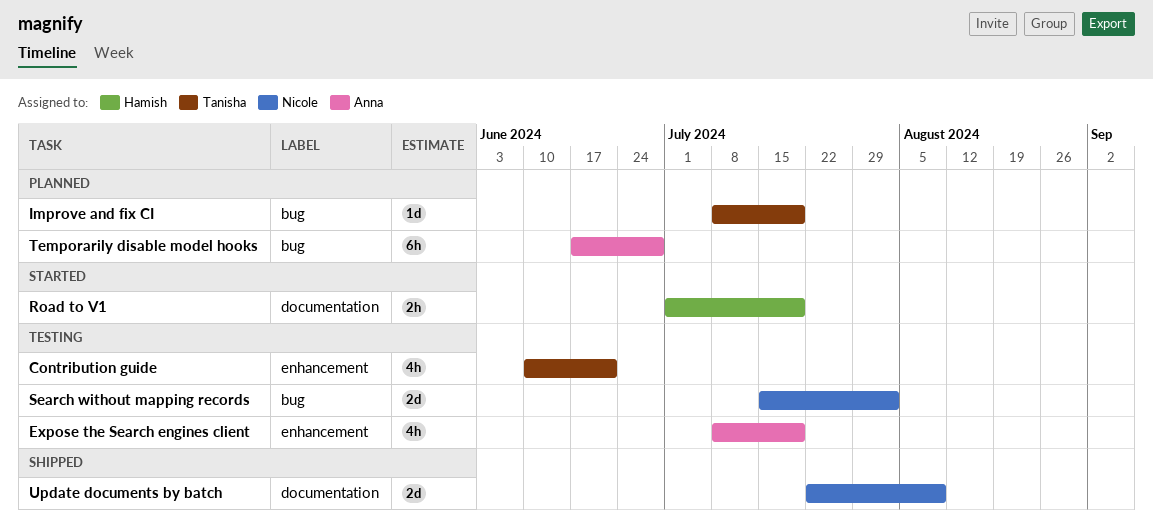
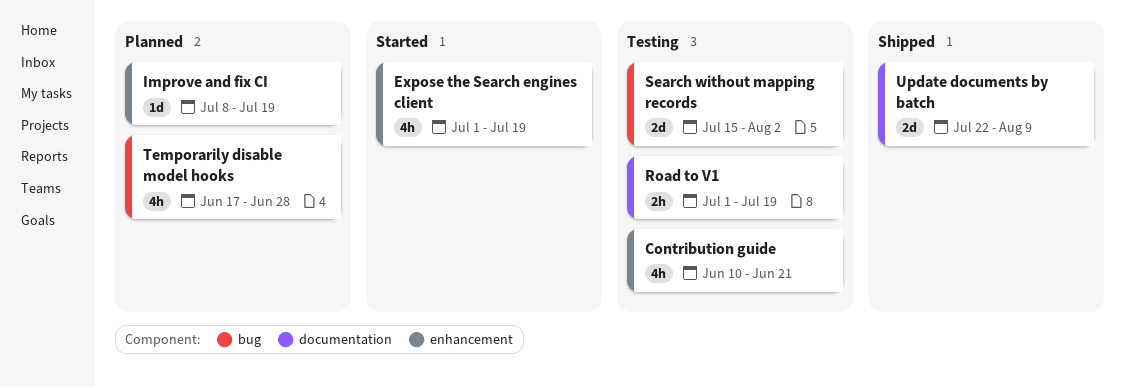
Expose the Search engines client, status: Testing -> Started
Expose the Search engines client, start: Jul 8 -> Jul 1
Improve and fix CI, label: bug -> enhancement
Road to V1, status: Started -> Testing
Temporarily disable model hooks, estimate: 6h -> 4h

